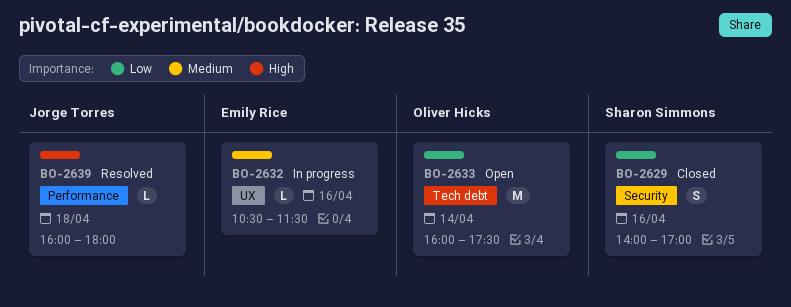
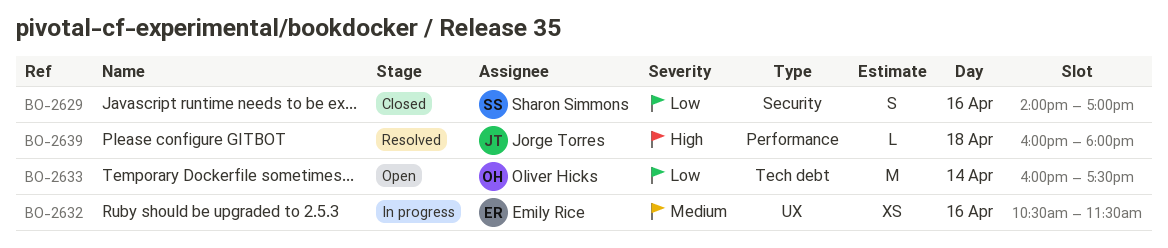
BO-2632, estimate: L -> XS

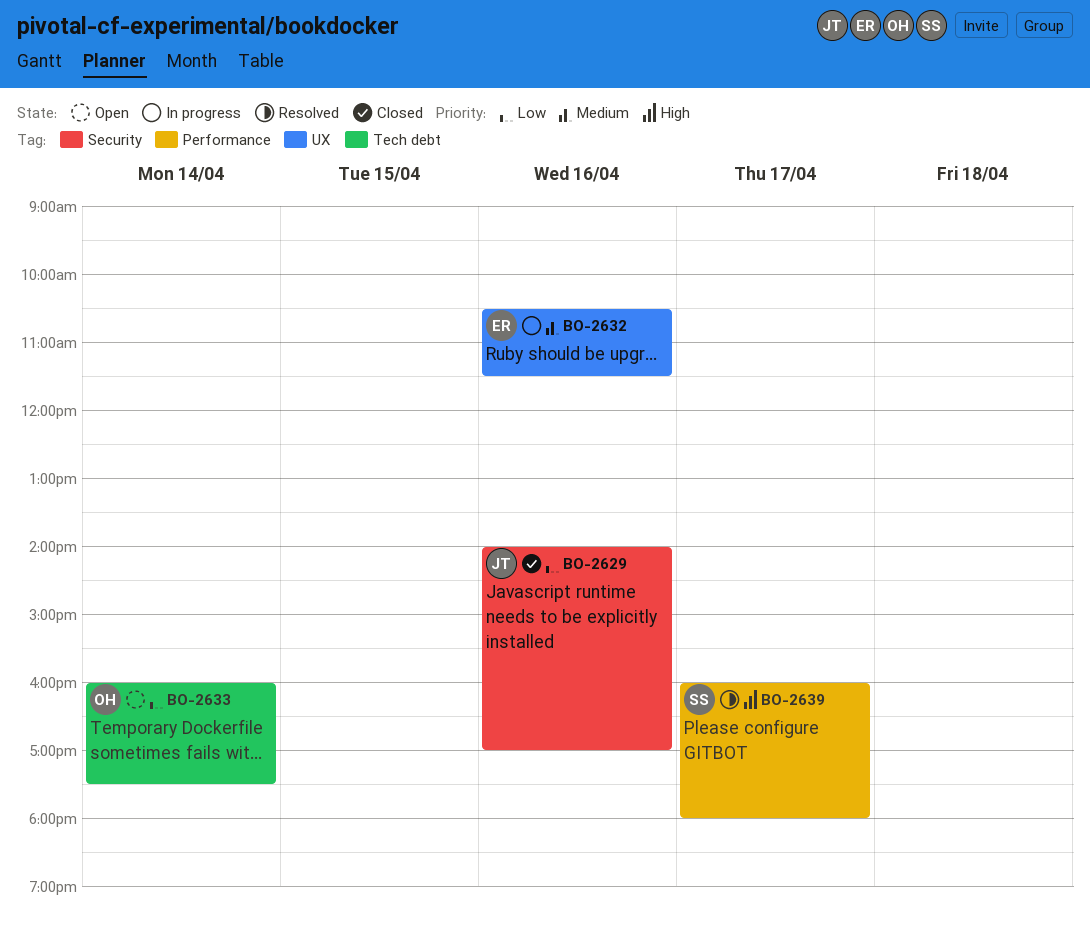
BO-2629, owner: Sharon Simmons -> Jorge Torres
BO-2639, owner: Jorge Torres -> Sharon Simmons
BO-2639, day: Apr 18 -> Apr 17

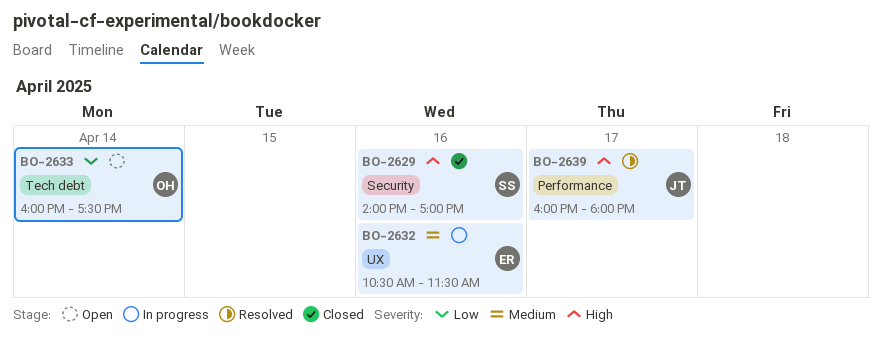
BO-2629, owner: JT -> SS
BO-2629, priority: Low -> High
BO-2639, owner: SS -> JT

